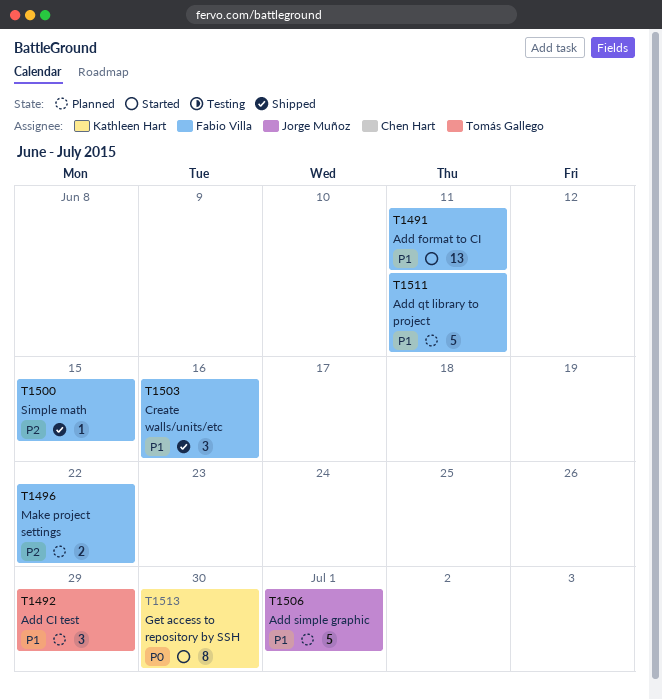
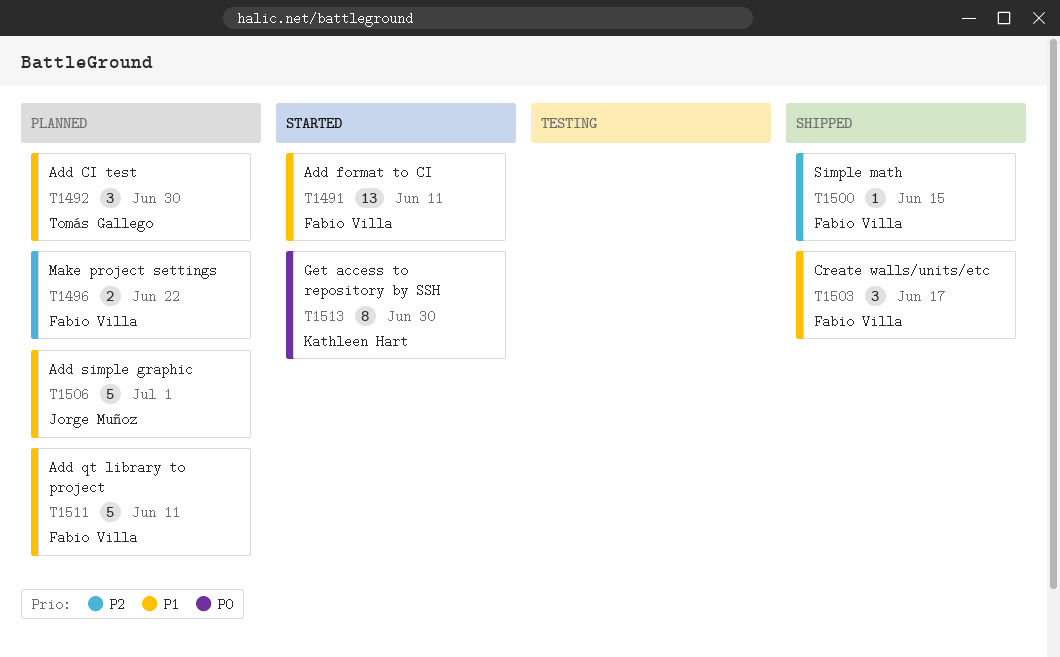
T1492, due: Jun 29 -> Jun 30
T1503, due: Jun 16 -> Jun 17

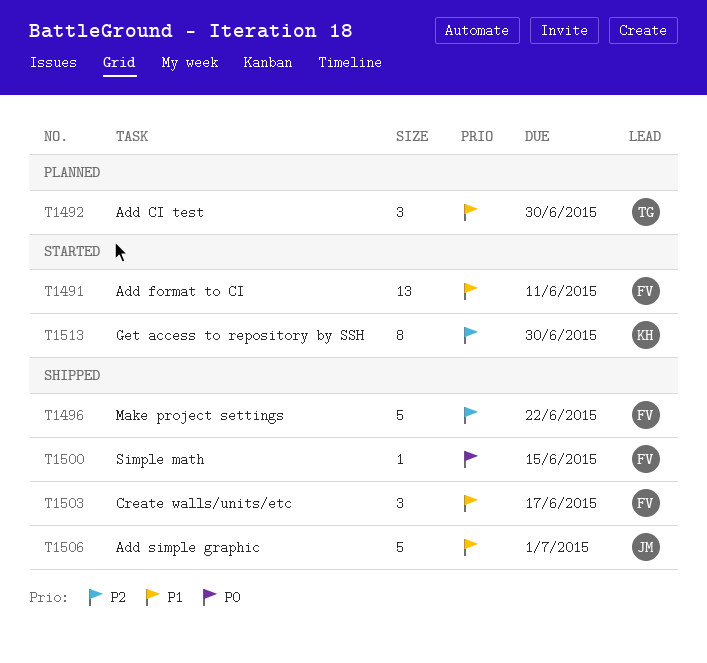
T1496, status: Planned -> Shipped
T1496, estimate: 2 -> 5
T1500, priority: P2 -> P0
T1506, status: Planned -> Shipped
T1511: present -> none
T1513, priority: P0 -> P2

